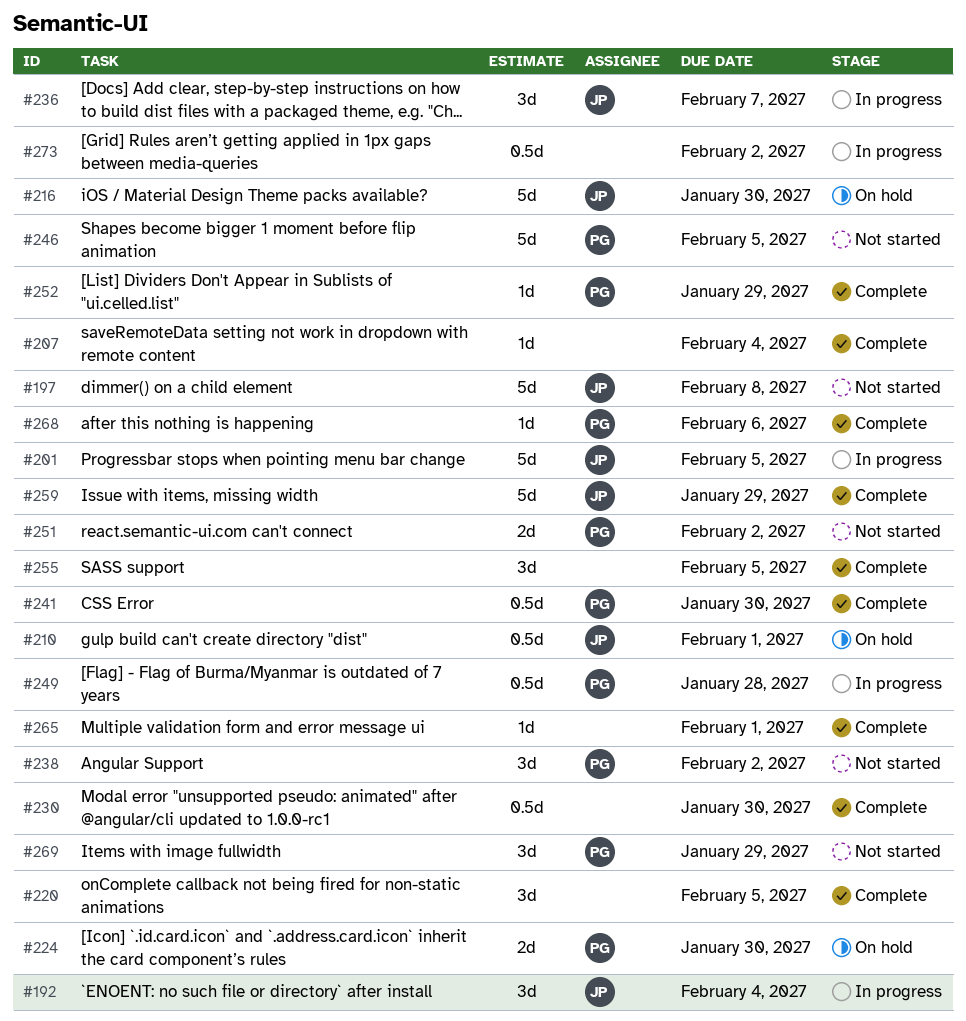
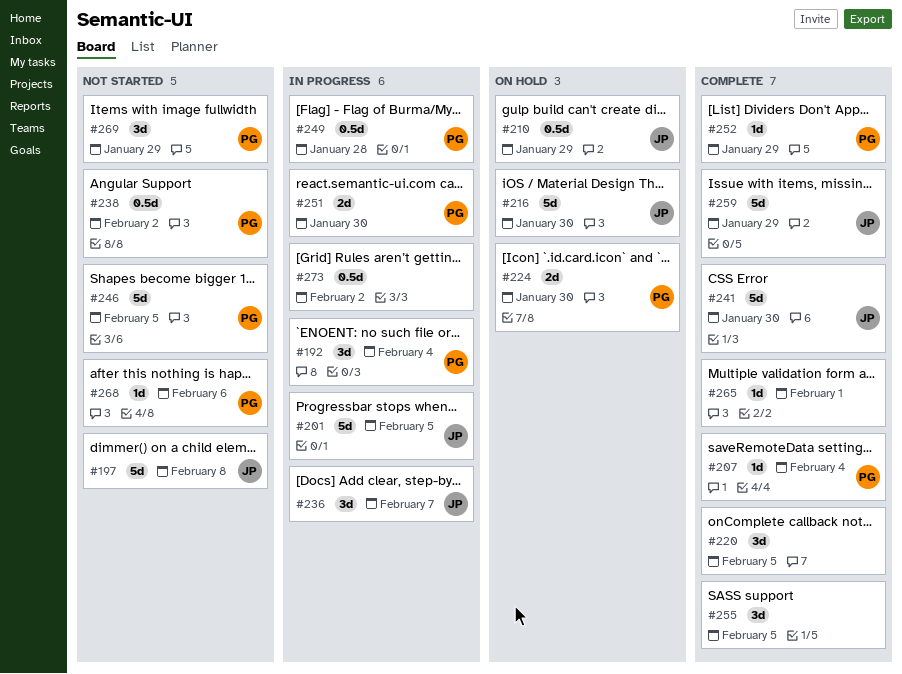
#192, owner: JP -> PG
#207, owner: none -> PG
#210, due: Feb 1 -> Jan 29
#230: present -> none
#238, estimate: 3d -> 0.5d
#241, owner: PG -> JP
#241, estimate: 0.5d -> 5d
#251, status: Not started -> In progress
#251, due: Feb 2 -> Jan 30
#268, status: Complete -> Not started

